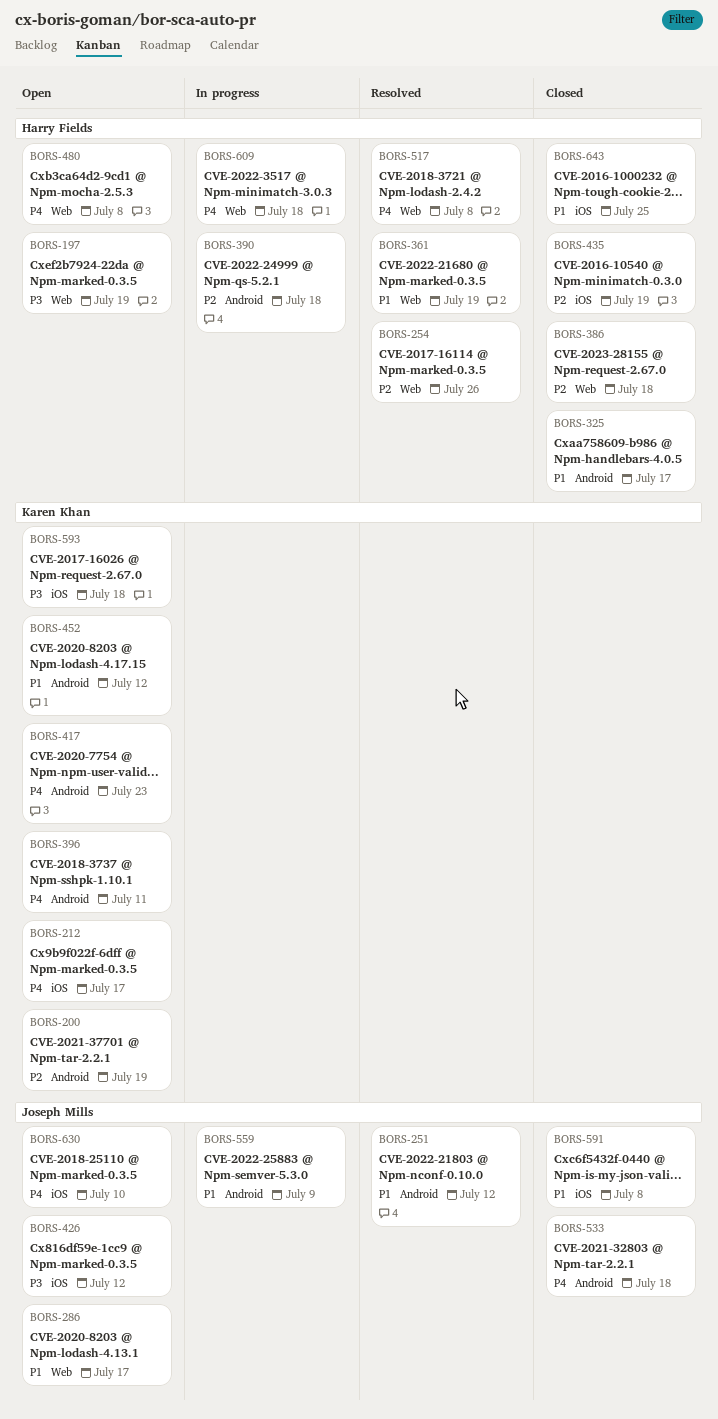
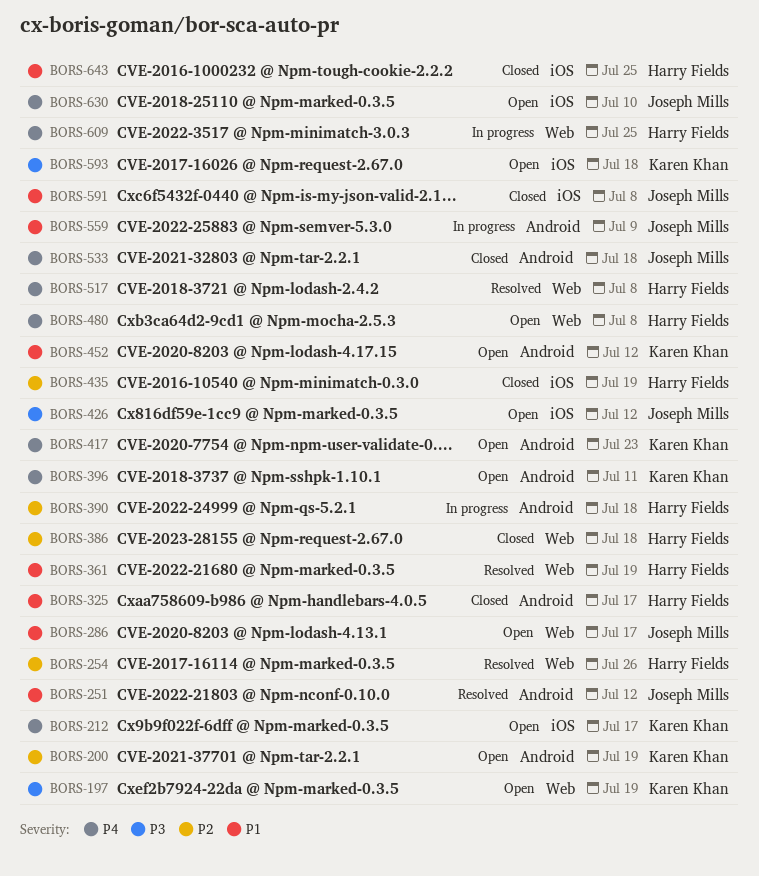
BORS-197, owner: Harry Fields -> Karen Khan
BORS-609, due: Jul 18 -> Jul 25

